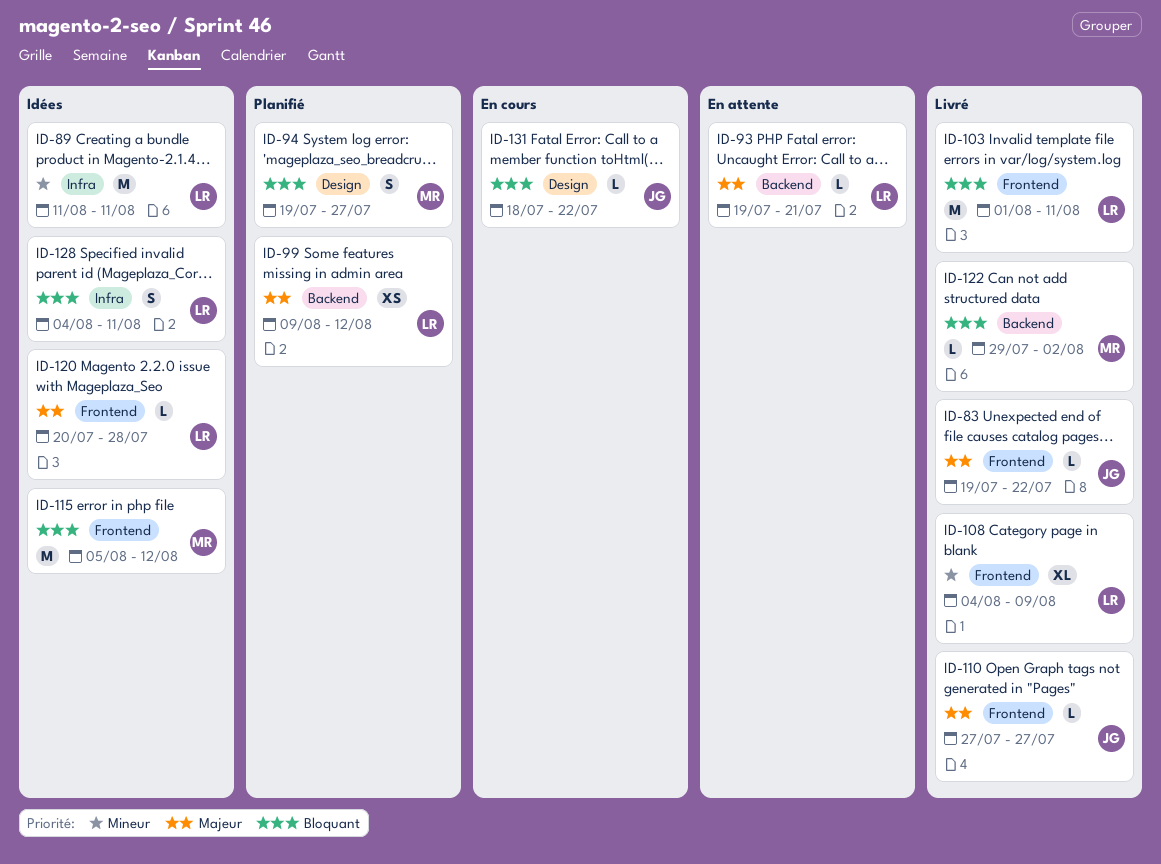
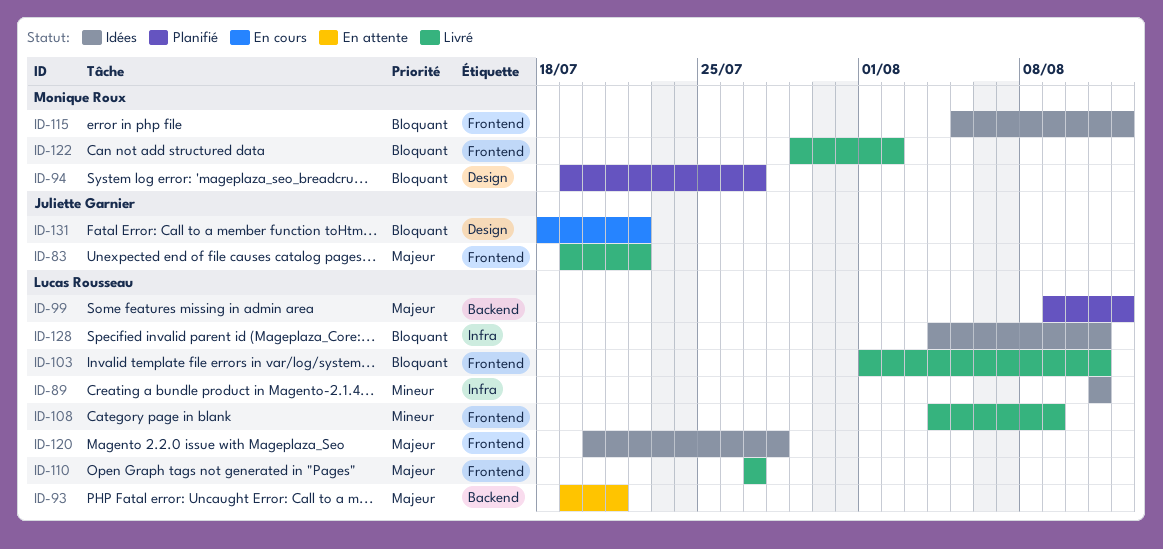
ID-110, owner: Juliette Garnier -> Lucas Rousseau
ID-122, label: Backend -> Frontend

